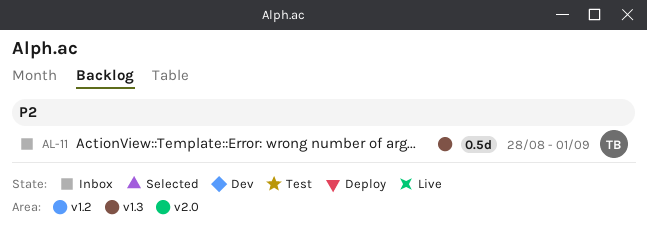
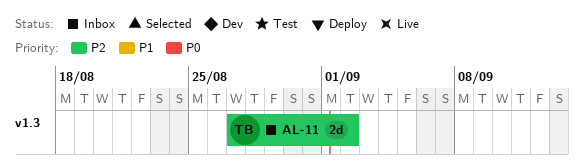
AL-11, estimate: 0.5d -> 2d
AL-11, start: Aug 28 -> Aug 27
AL-11, due: Sep 1 -> Sep 2

